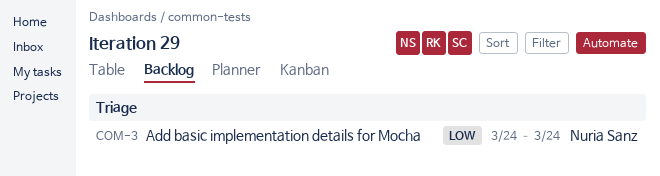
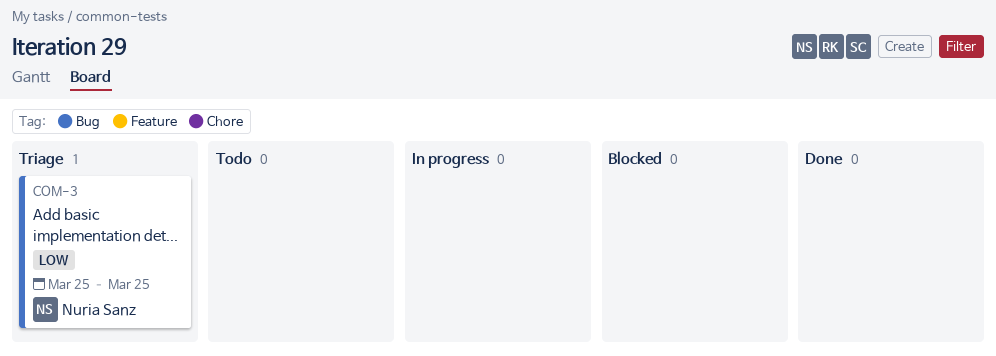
COM-3, start: Mar 24 -> Mar 25
COM-3, due: Mar 24 -> Mar 25

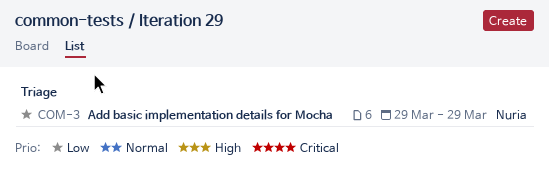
COM-3, start: Mar 25 -> Mar 29
COM-3, due: Mar 25 -> Mar 29

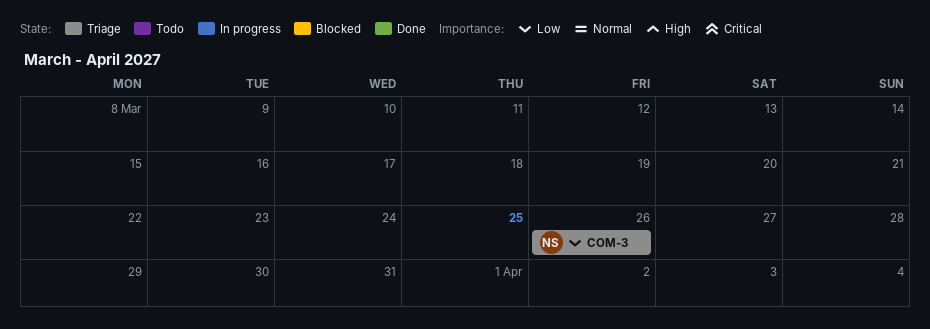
COM-3, start: Mar 29 -> Mar 26
COM-3, due: Mar 29 -> Mar 26

